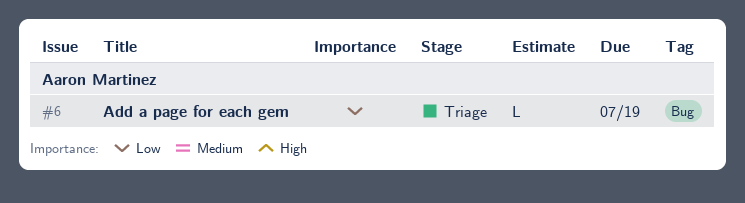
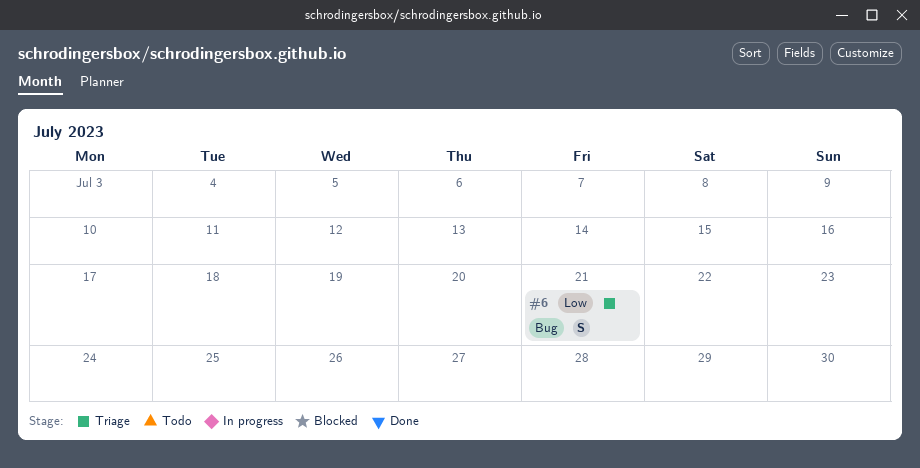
#6, estimate: L -> S
#6, due: Jul 19 -> Jul 21

